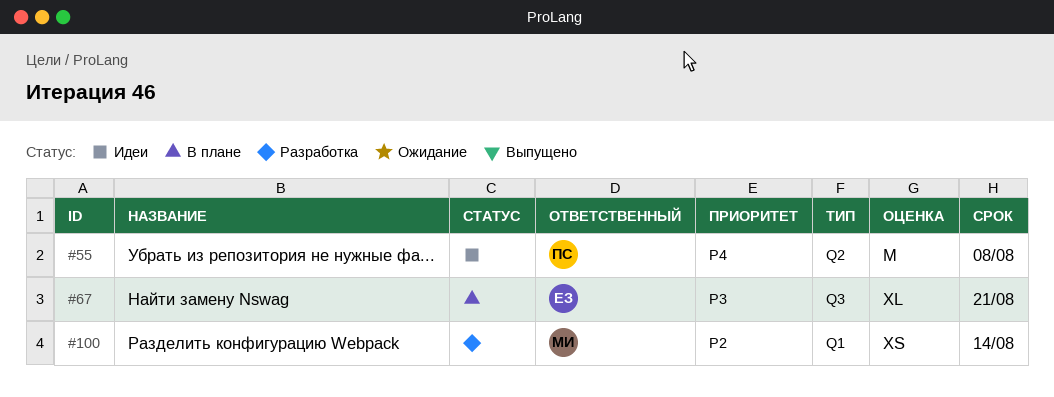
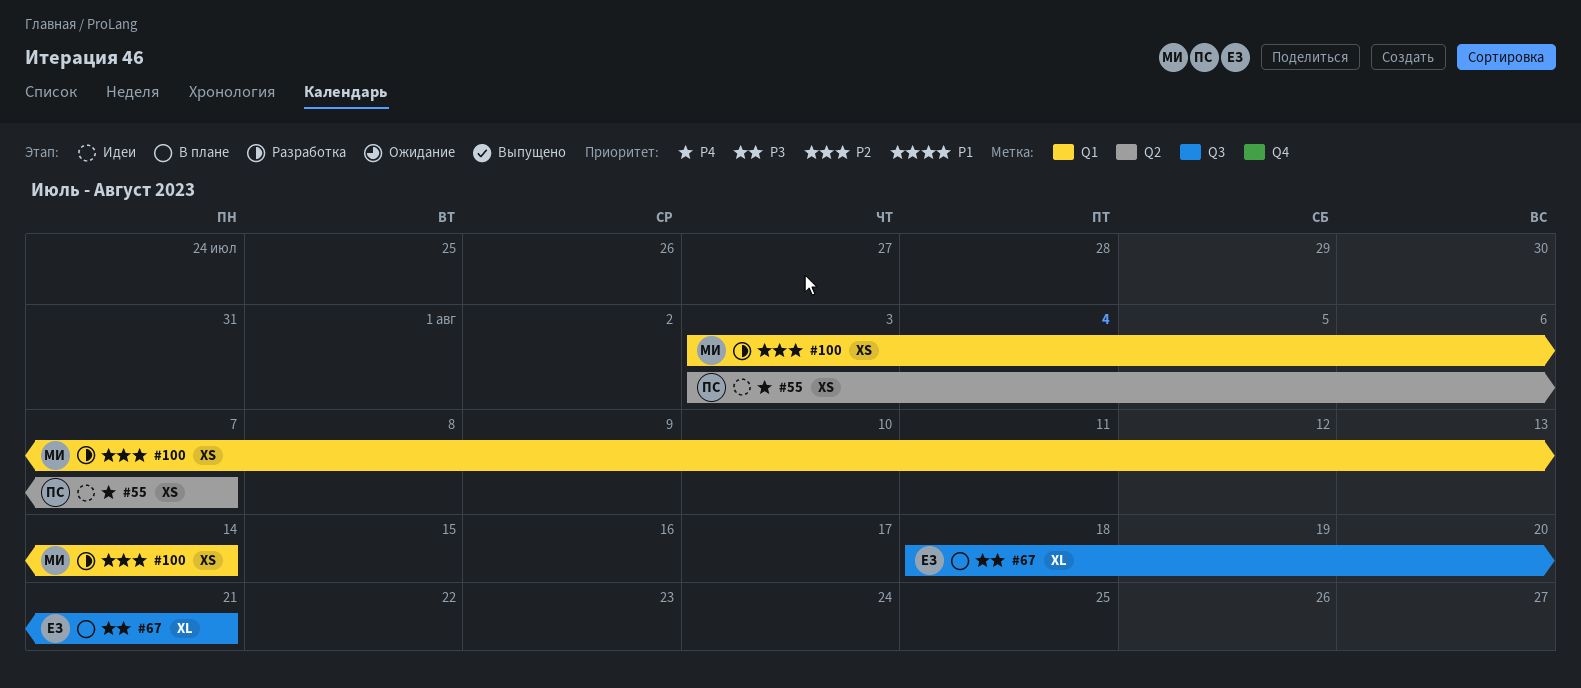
#55, estimate: M -> XS
#55, due: Aug 8 -> Aug 7

